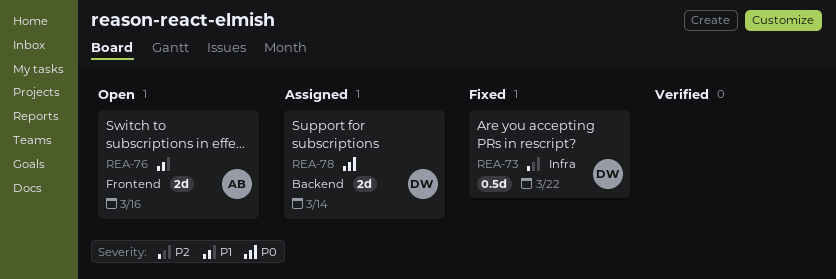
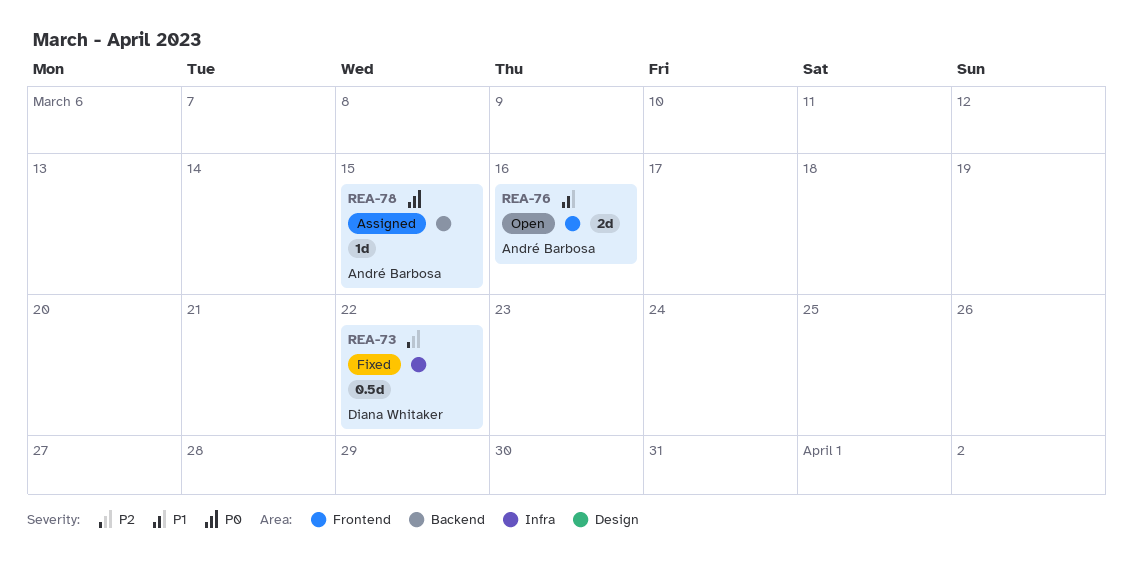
REA-78, owner: Diana Whitaker -> André Barbosa
REA-78, estimate: 2d -> 1d
REA-78, due: Mar 14 -> Mar 15

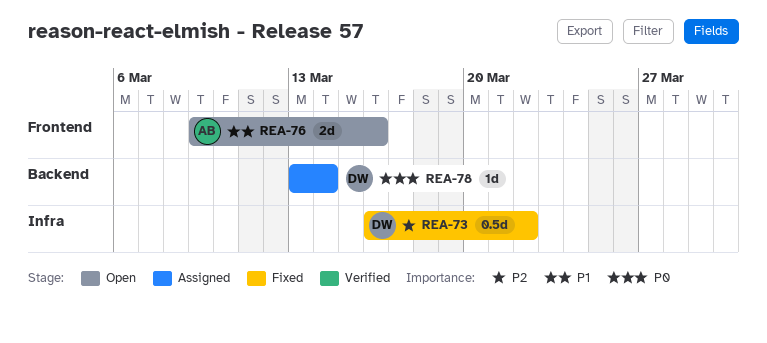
REA-78, owner: André Barbosa -> Diana Whitaker
REA-78, due: Mar 15 -> Mar 14

